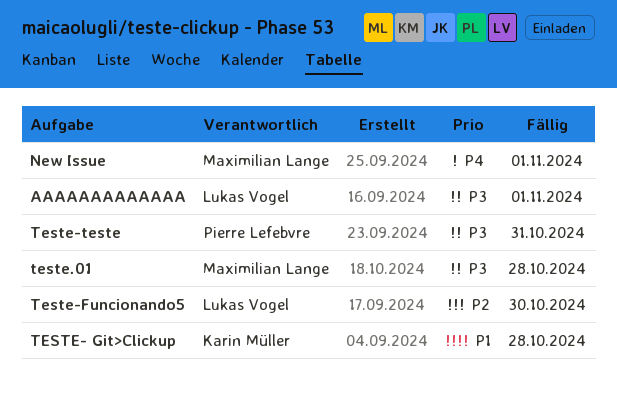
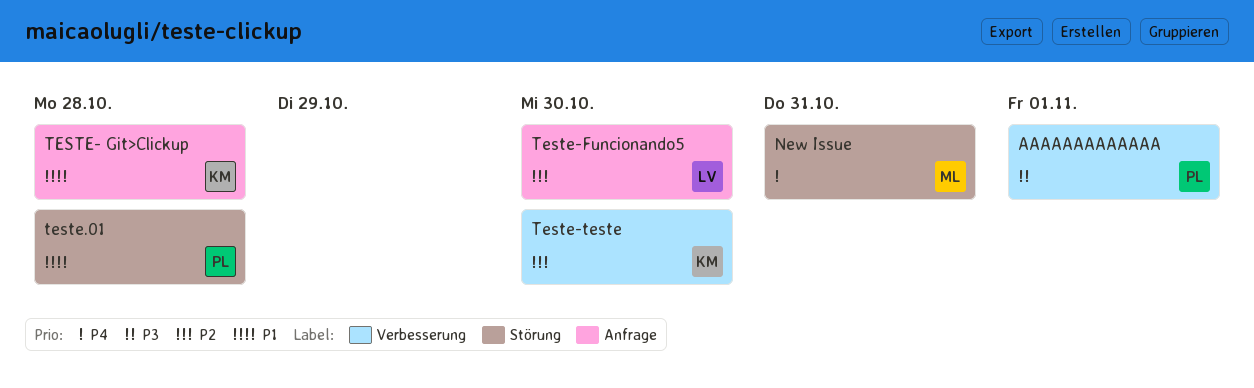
AAAAAAAAAAAAA, owner: Lukas Vogel -> Pierre Lefebvre
New Issue, due: Nov 1 -> Oct 31
Teste-teste, owner: Pierre Lefebvre -> Karin Müller
Teste-teste, priority: P3 -> P2
Teste-teste, due: Oct 31 -> Oct 30
teste.01, owner: Maximilian Lange -> Pierre Lefebvre
teste.01, priority: P3 -> P1

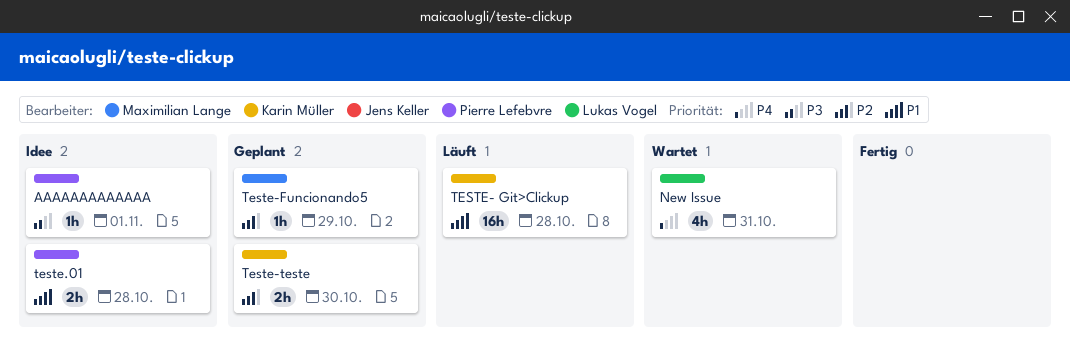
New Issue, owner: Maximilian Lange -> Lukas Vogel
Teste-Funcionando5, owner: Lukas Vogel -> Maximilian Lange
Teste-Funcionando5, due: Oct 30 -> Oct 29

